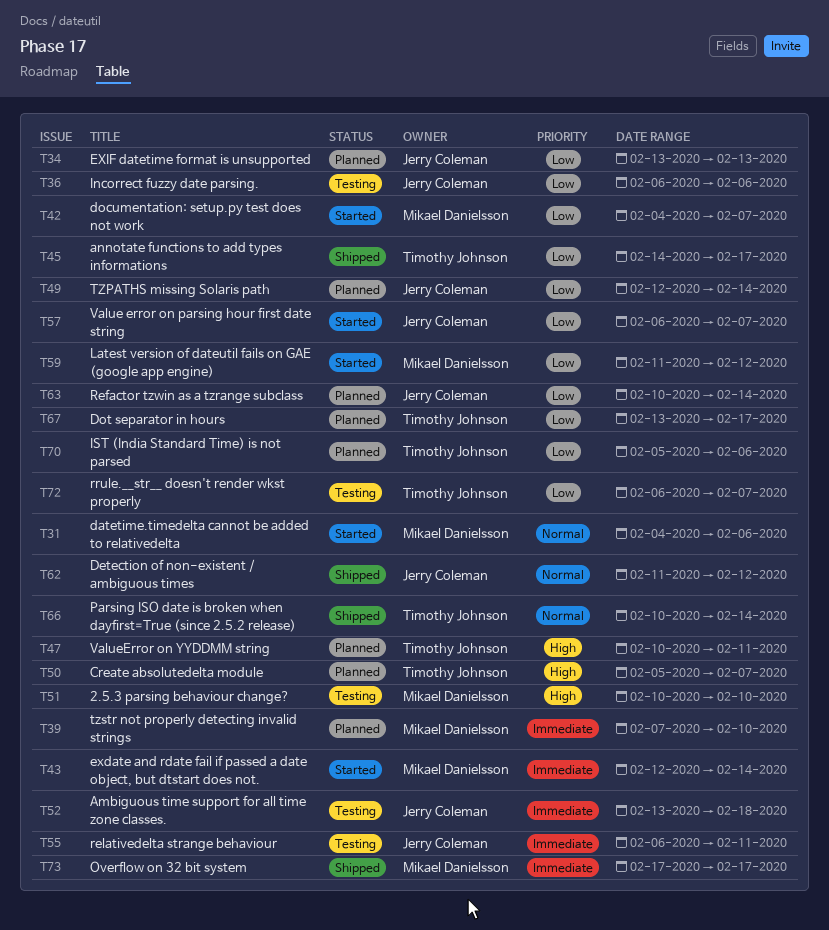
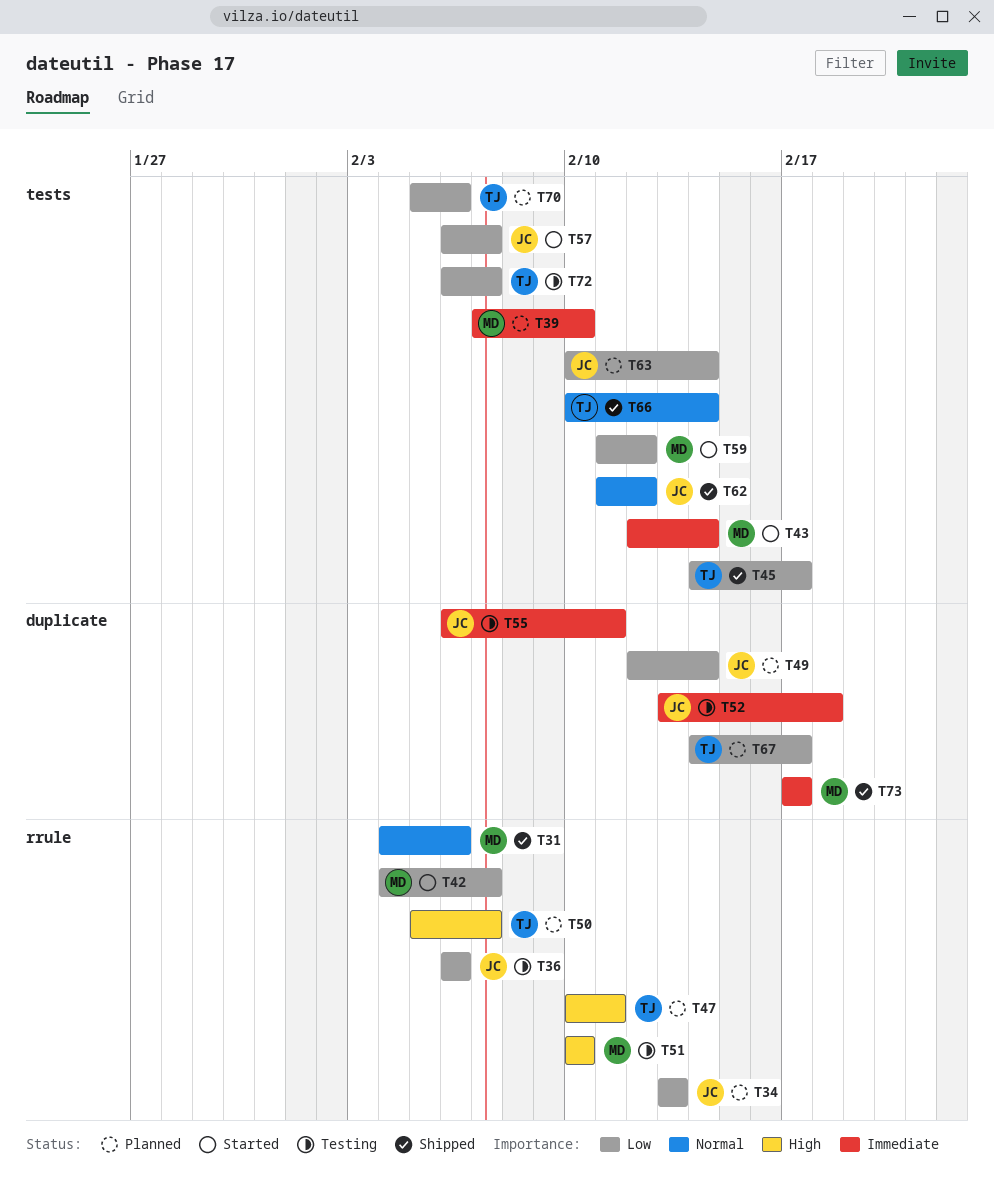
T31, status: Started -> Shipped
T67, start: Feb 13 -> Feb 14

